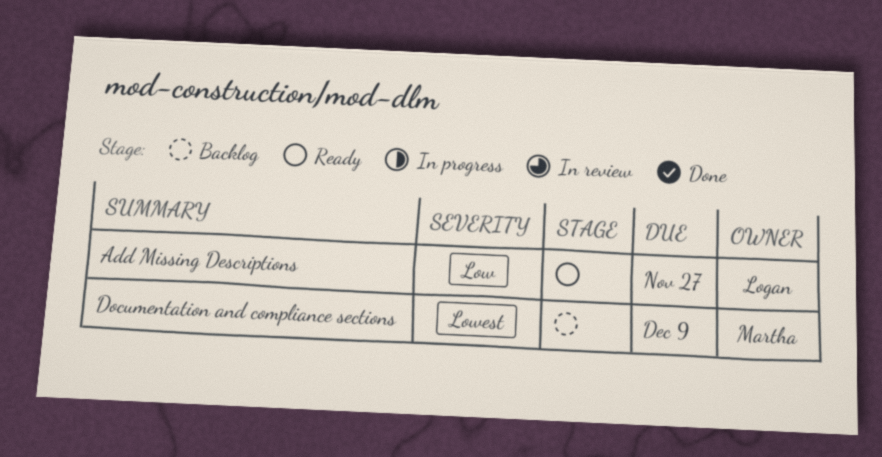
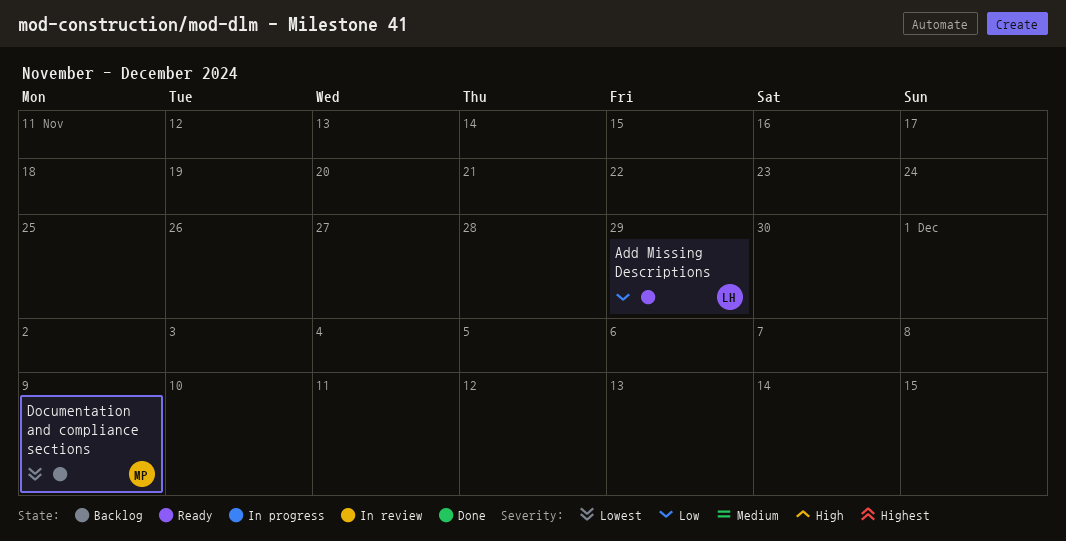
Add Missing Descriptions, due: Nov 27 -> Nov 29

